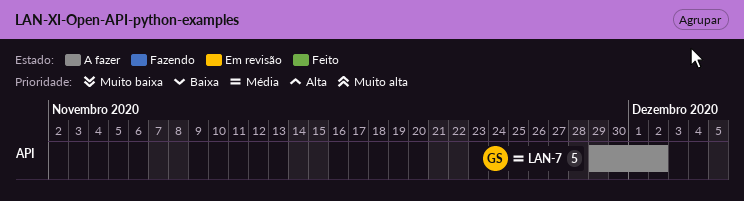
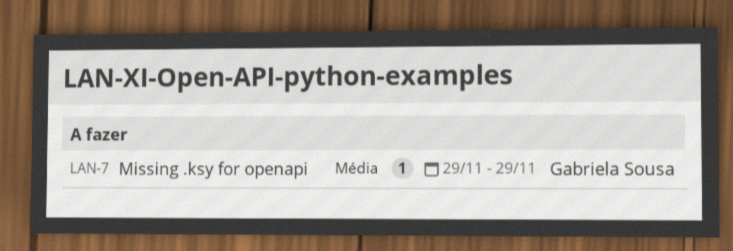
LAN-7, estimate: 5 -> 1
LAN-7, due: Dec 2 -> Nov 29

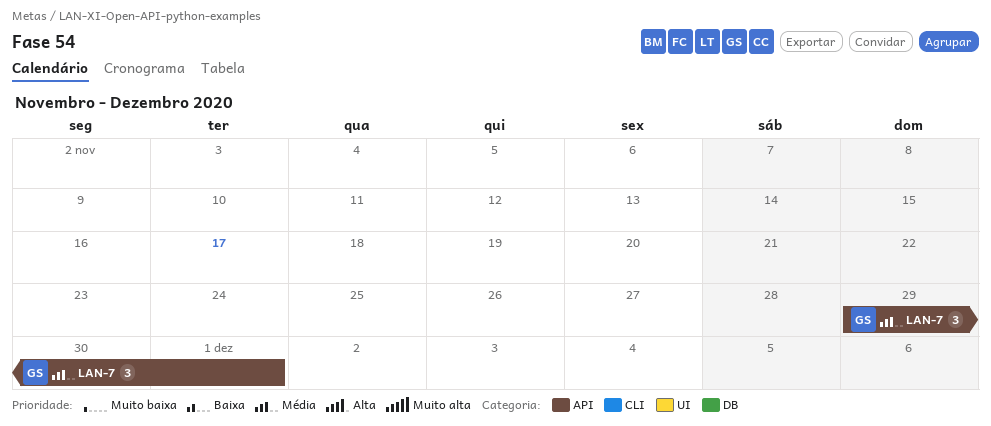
LAN-7, estimate: 1 -> 3
LAN-7, due: Nov 29 -> Dec 1

